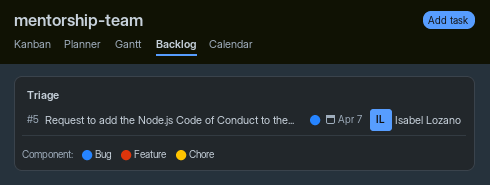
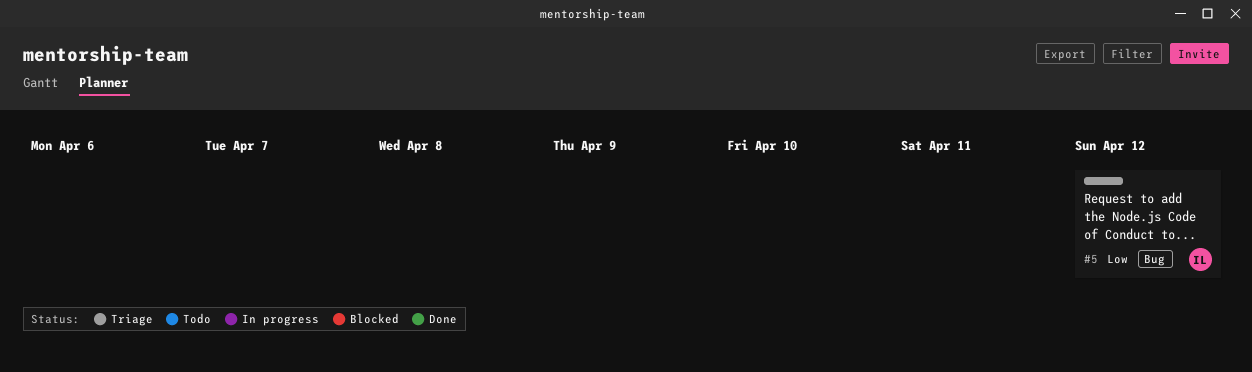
#5, due: Apr 7 -> Apr 12

